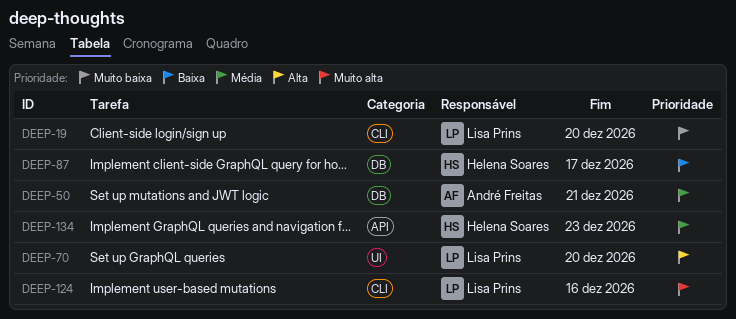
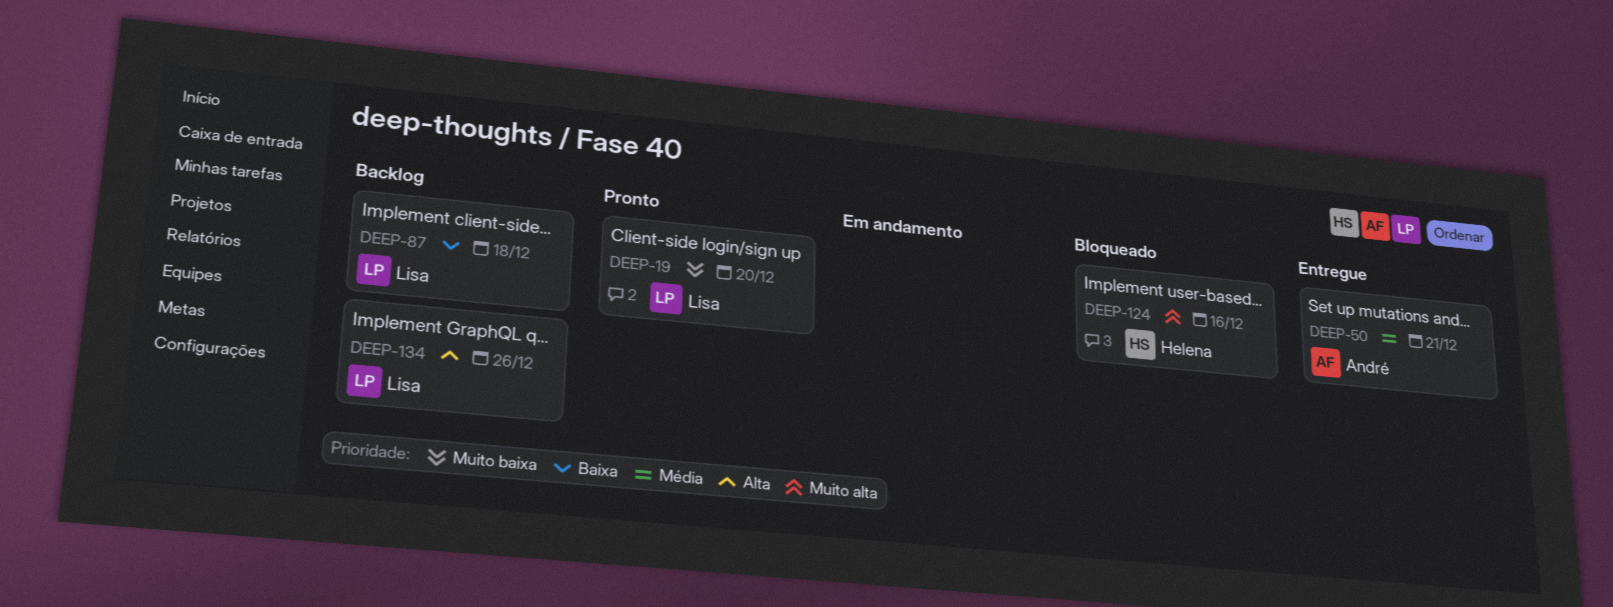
DEEP-70: present -> none
DEEP-87, owner: Helena Soares -> Lisa Prins
DEEP-87, due: Dec 17 -> Dec 18
DEEP-124, owner: Lisa Prins -> Helena Soares
DEEP-134, owner: Helena Soares -> Lisa Prins
DEEP-134, priority: Média -> Alta
DEEP-134, due: Dec 23 -> Dec 26

